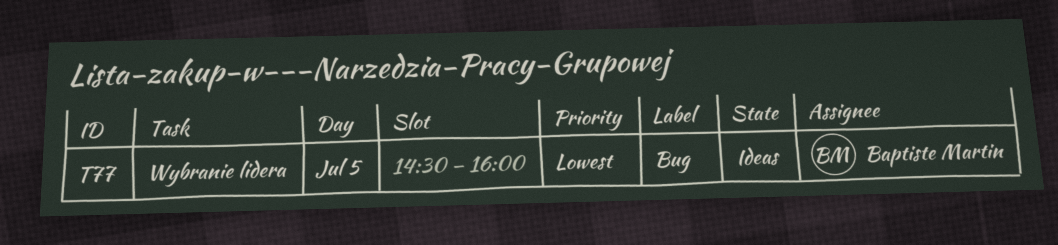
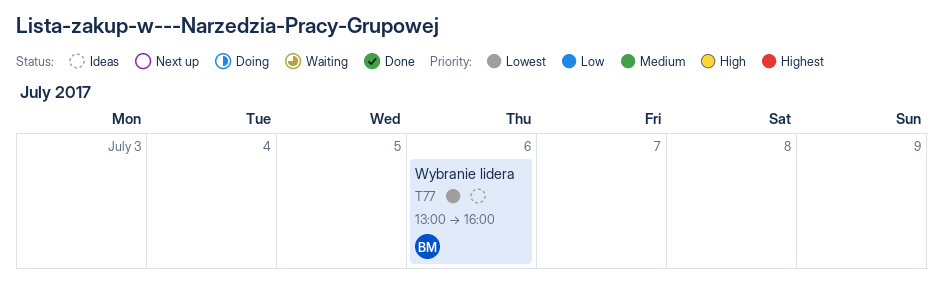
T77, day: Jul 5 -> Jul 6
T77, begins: 14:30 -> 13:00

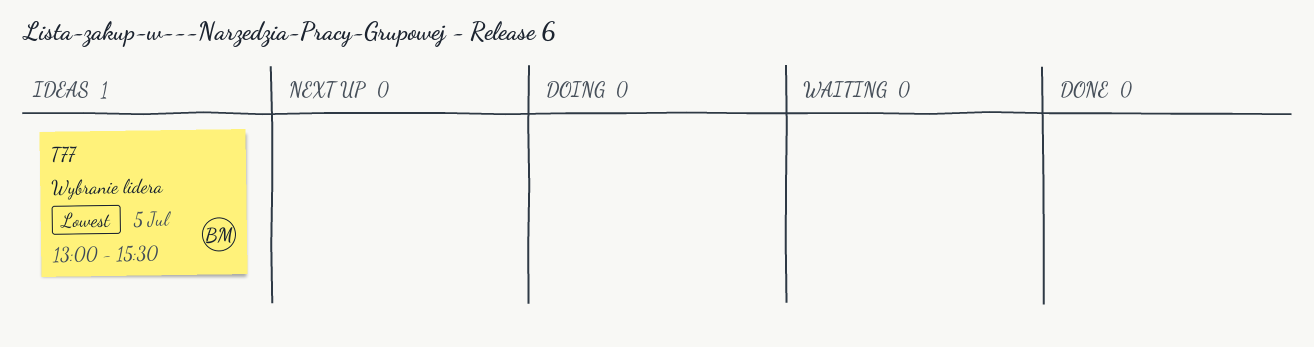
T77, day: Jul 6 -> Jul 5
T77, ends: 16:00 -> 15:30

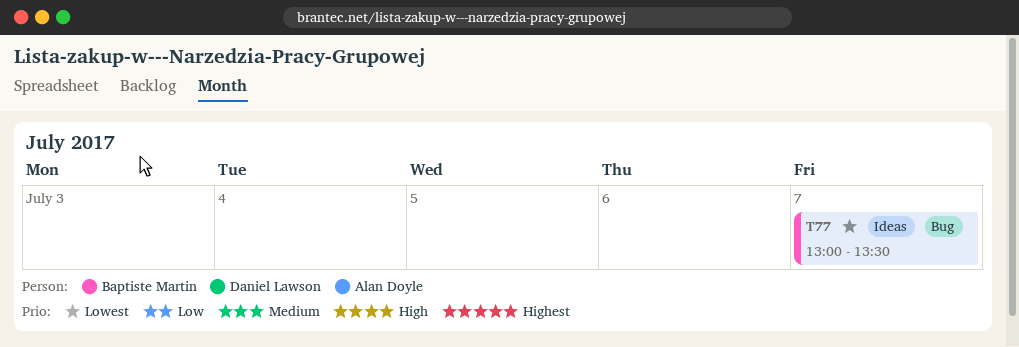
T77, day: Jul 5 -> Jul 7
T77, ends: 15:30 -> 13:30

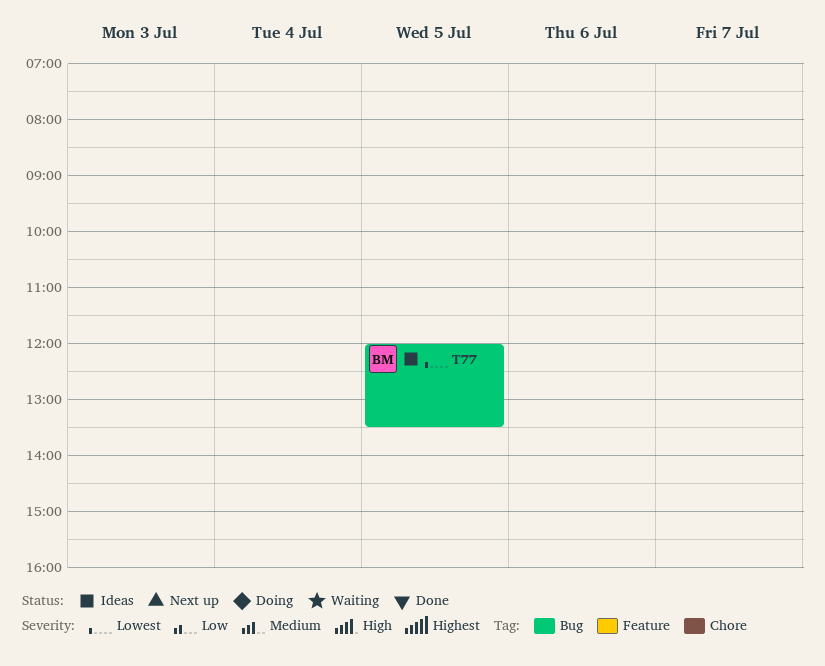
T77, day: Jul 7 -> Jul 5
T77, begins: 13:00 -> 12:00

